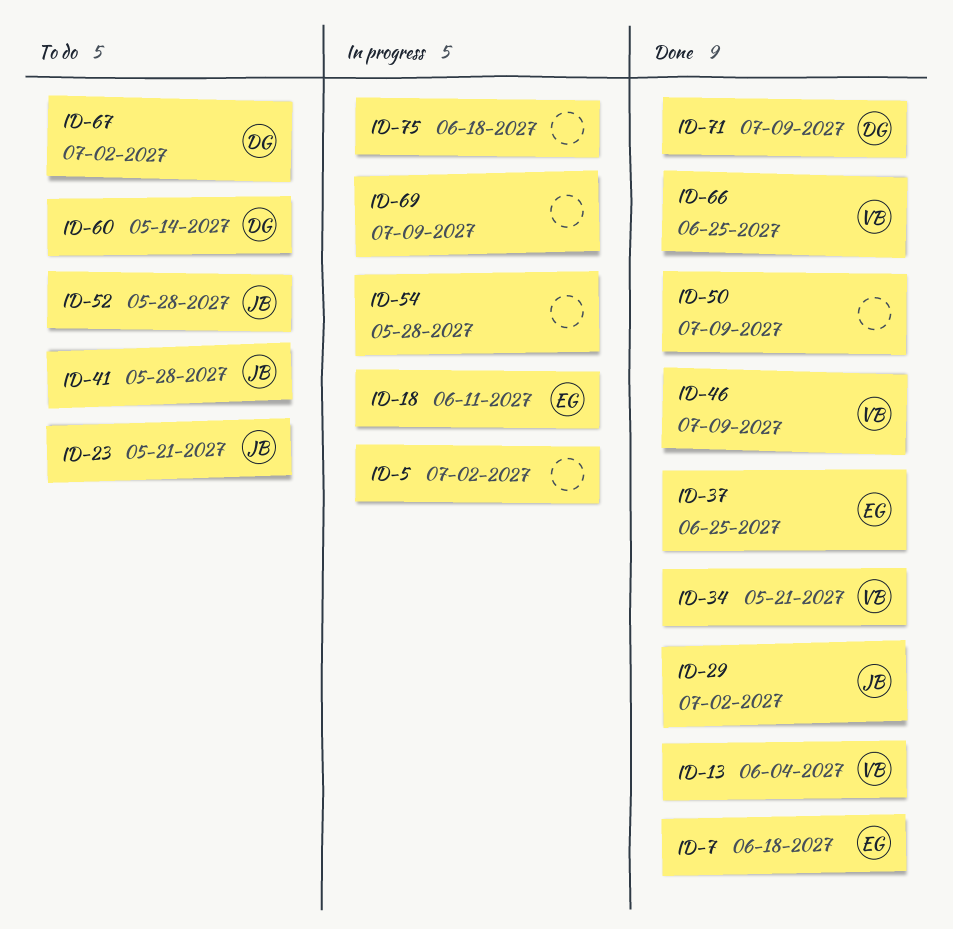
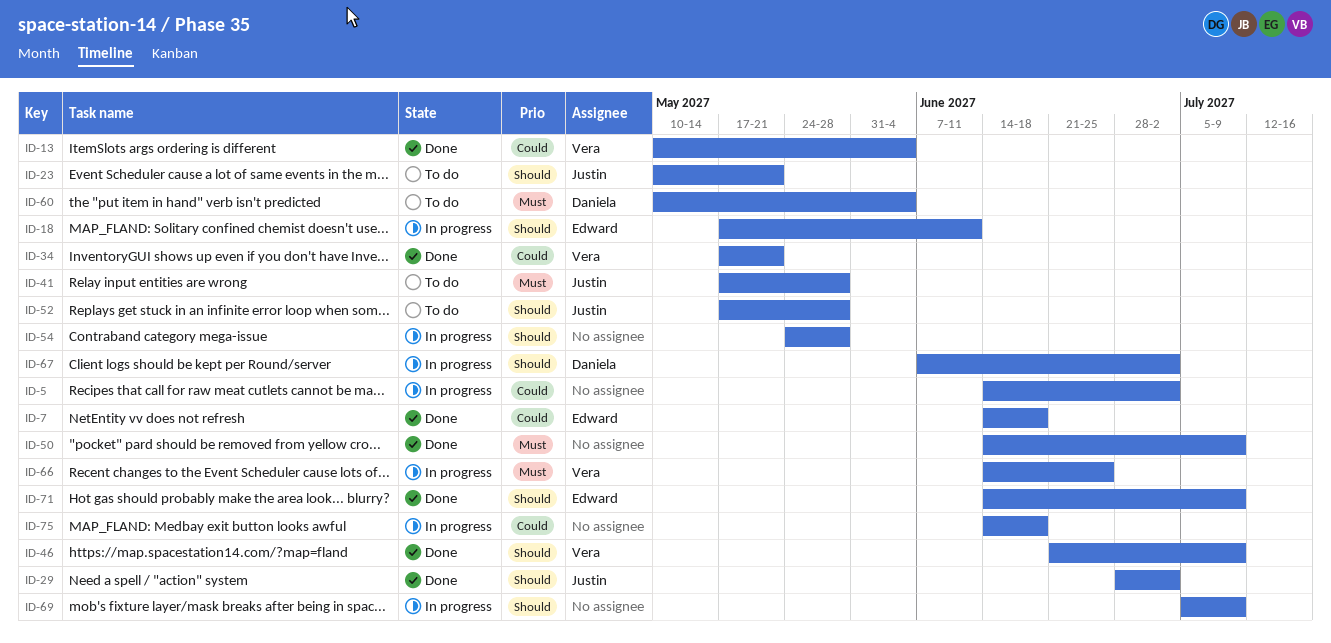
ID-37: present -> none
ID-60, due: May 14 -> Jun 4
ID-66, status: Done -> In progress
ID-67, status: To do -> In progress
ID-71, owner: Daniela -> Edward

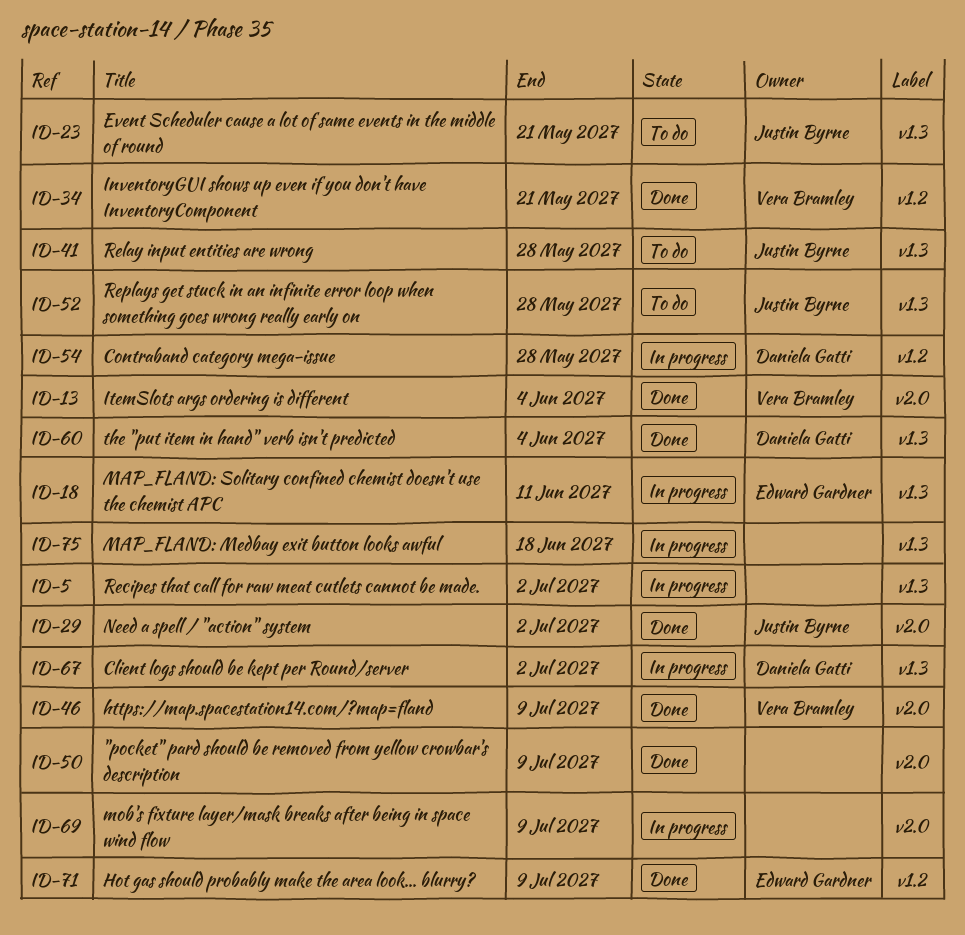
ID-7: present -> none
ID-54, owner: none -> Daniela Gatti
ID-60, status: To do -> Done
ID-66: present -> none

